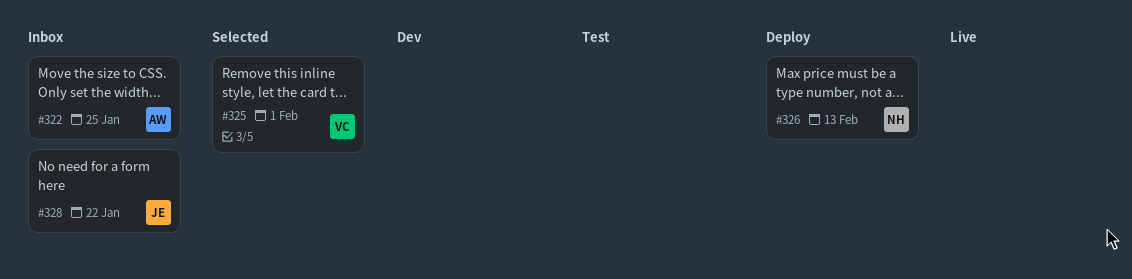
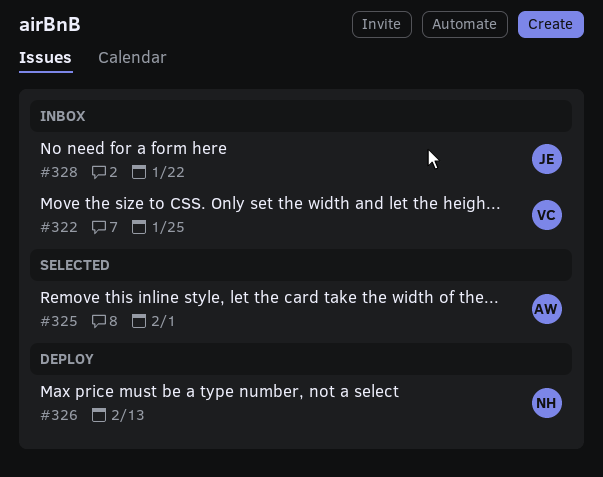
#322, owner: AW -> VC
#325, owner: VC -> AW

